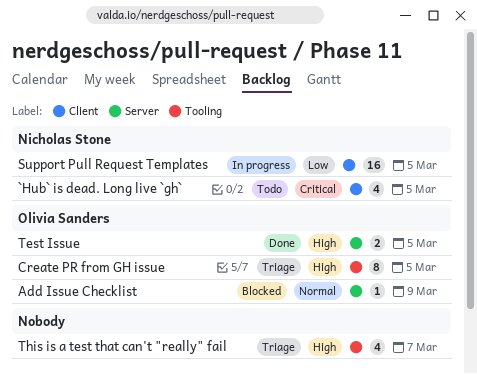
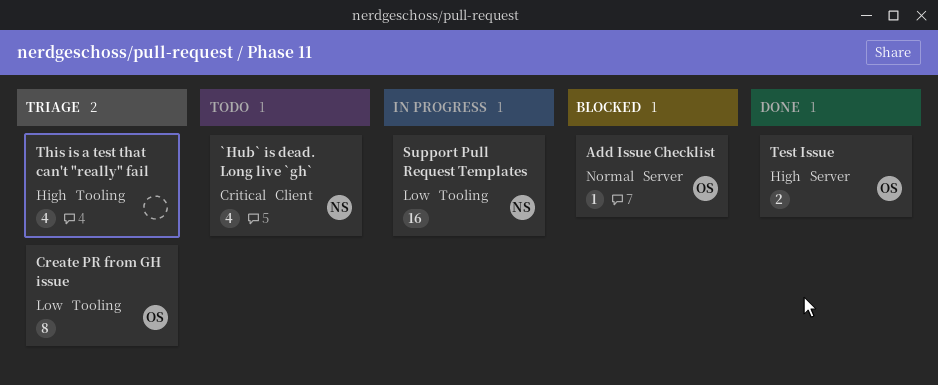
Create PR from GH issue, priority: High -> Low
Support Pull Request Templates, label: Client -> Tooling

